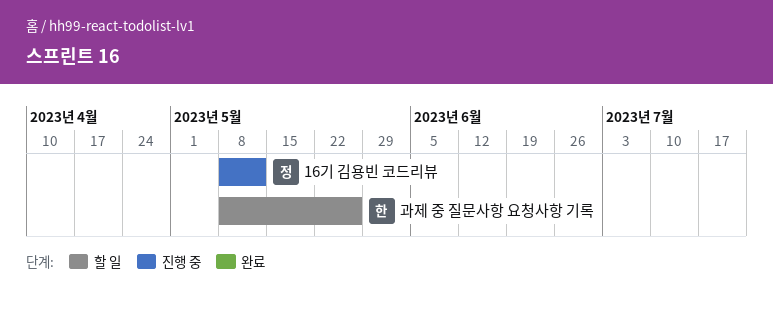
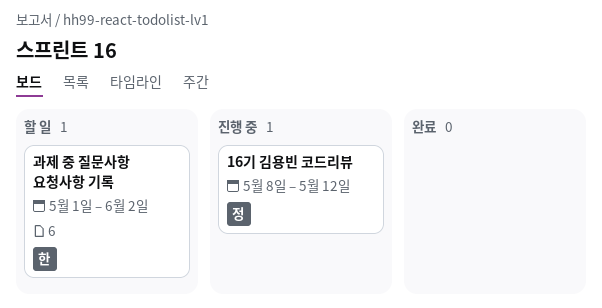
과제 중 질문사항 요청사항 기록, start: May 8 -> May 1
과제 중 질문사항 요청사항 기록, due: May 26 -> Jun 2

